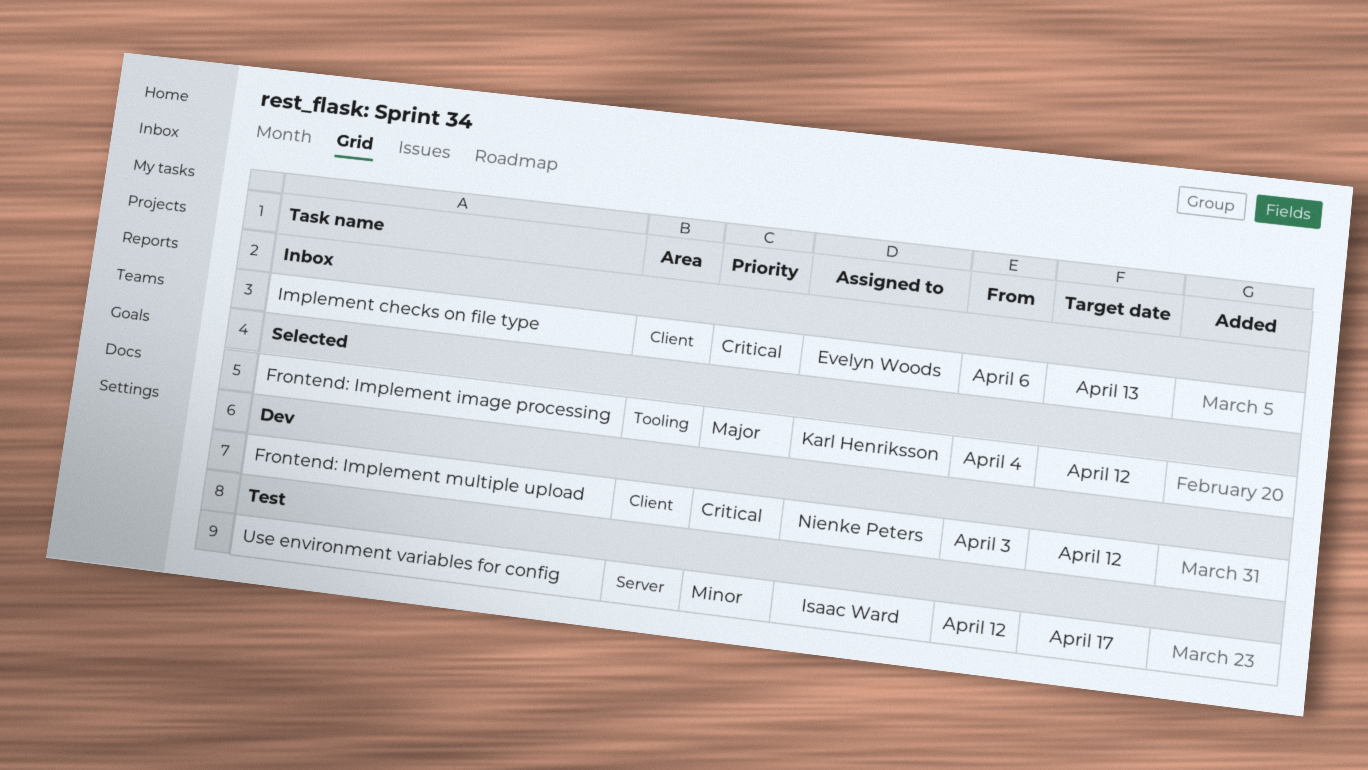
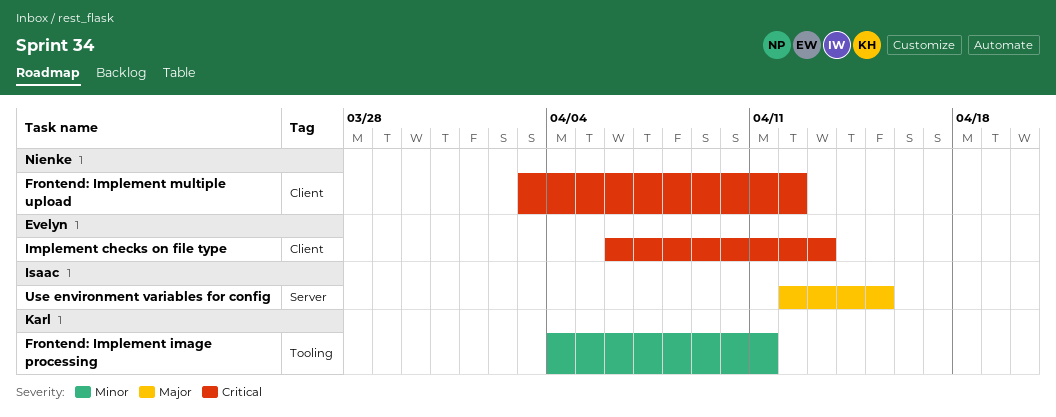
Frontend: Implement image processing, priority: Major -> Minor
Frontend: Implement image processing, due: Apr 12 -> Apr 11
Use environment variables for config, priority: Minor -> Major
Use environment variables for config, due: Apr 17 -> Apr 15

